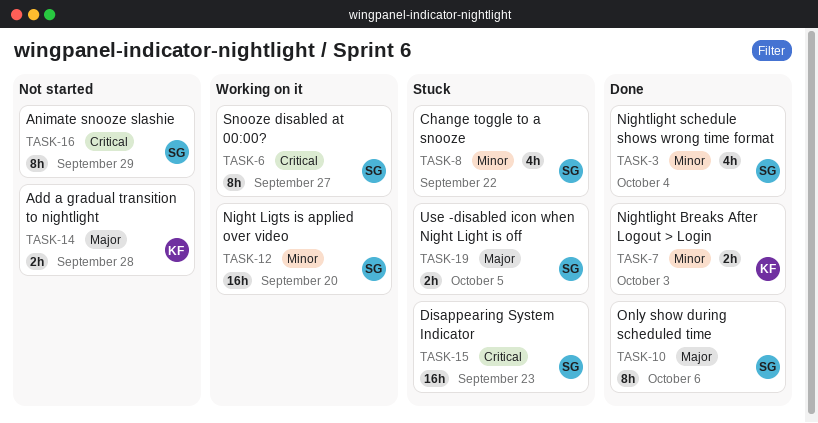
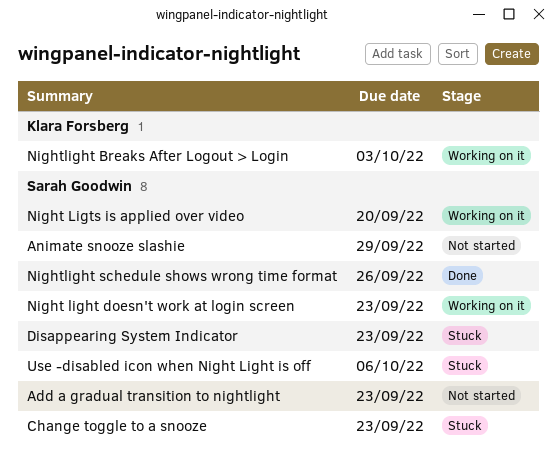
Add a gradual transition to nightlight, owner: Klara Forsberg -> Sarah Goodwin
Add a gradual transition to nightlight, due: Sep 28 -> Sep 23
Change toggle to a snooze, due: Sep 22 -> Sep 23
Night light doesn't work at login screen: none -> present
Nightlight Breaks After Logout > Login, status: Done -> Working on it
Nightlight schedule shows wrong time format, due: Oct 4 -> Sep 26
Only show during scheduled time: present -> none
Snooze disabled at 00:00?: present -> none
Use -disabled icon when Night Light is off, due: Oct 5 -> Oct 6

